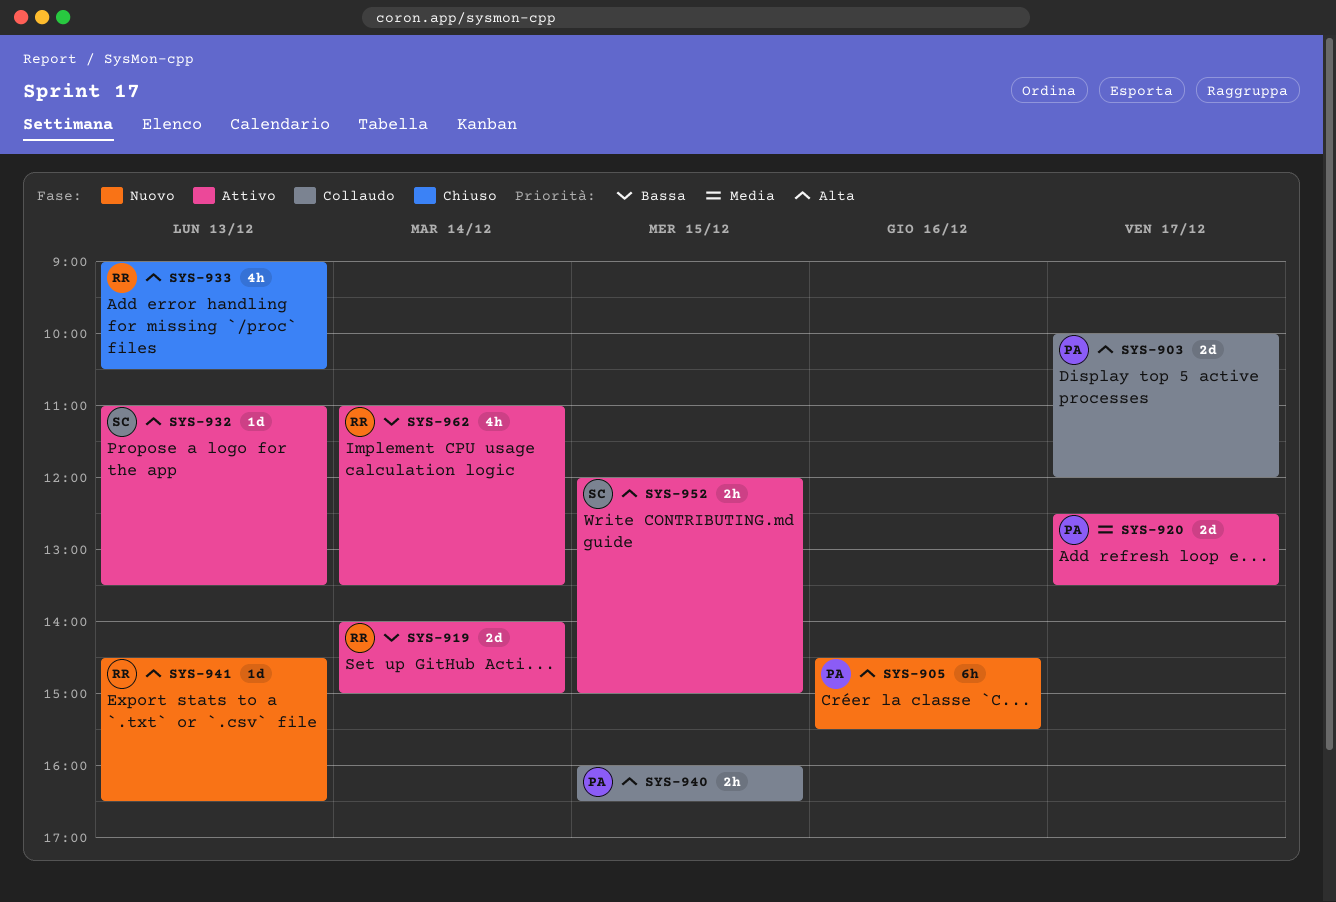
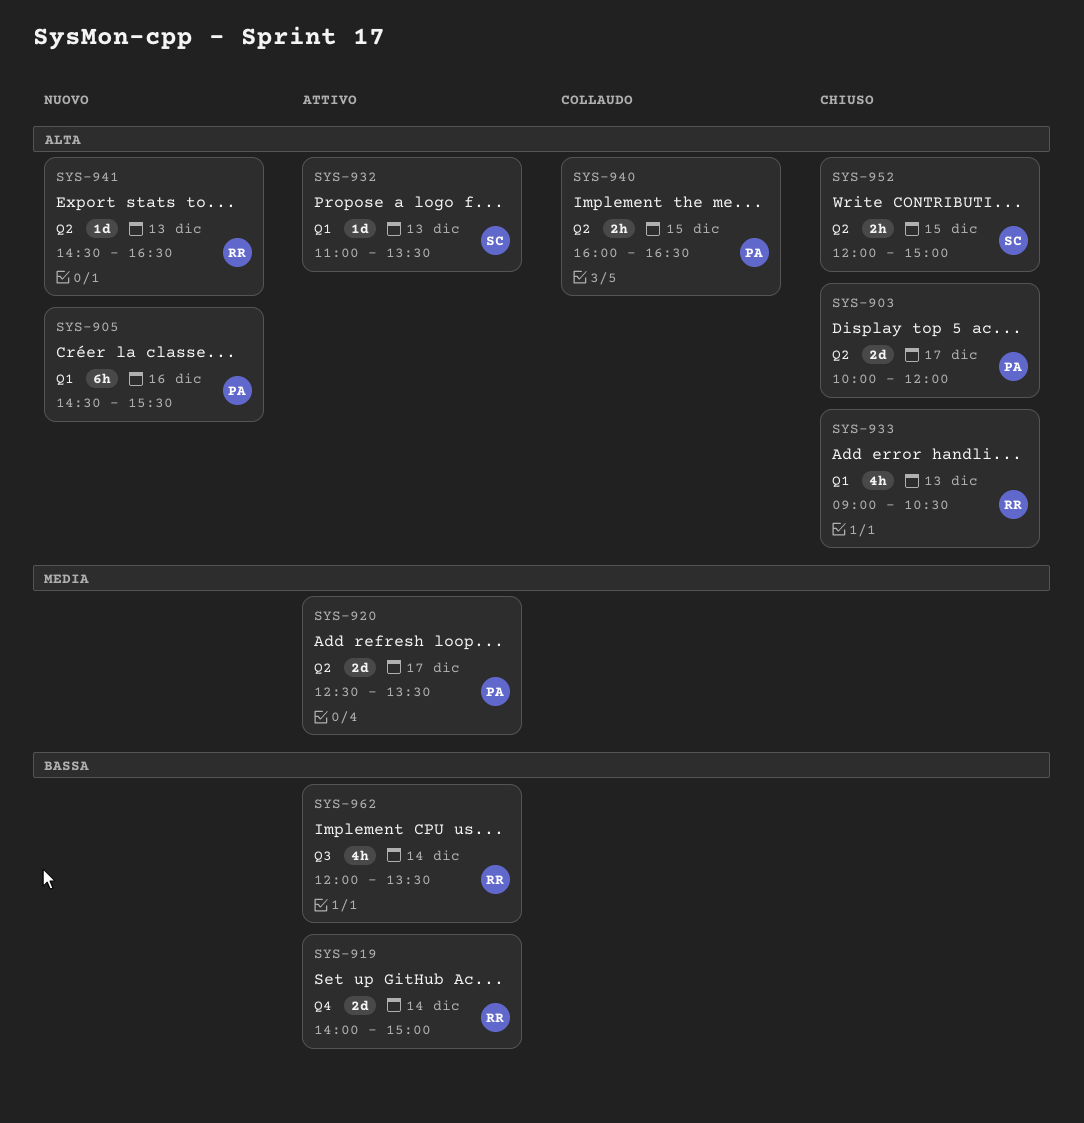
SYS-903, status: Collaudo -> Chiuso
SYS-952, status: Attivo -> Chiuso
SYS-962, begins: 11:00 -> 12:00

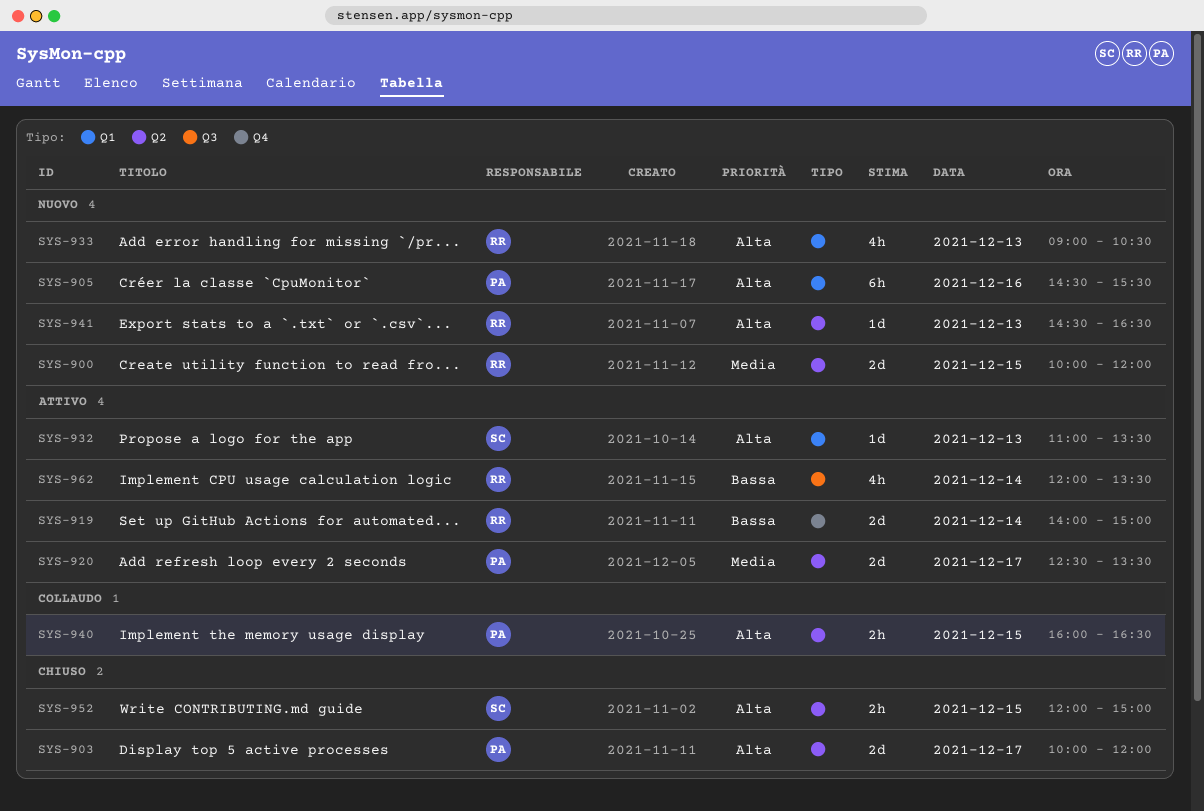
SYS-900: none -> present
SYS-933, status: Chiuso -> Nuovo

